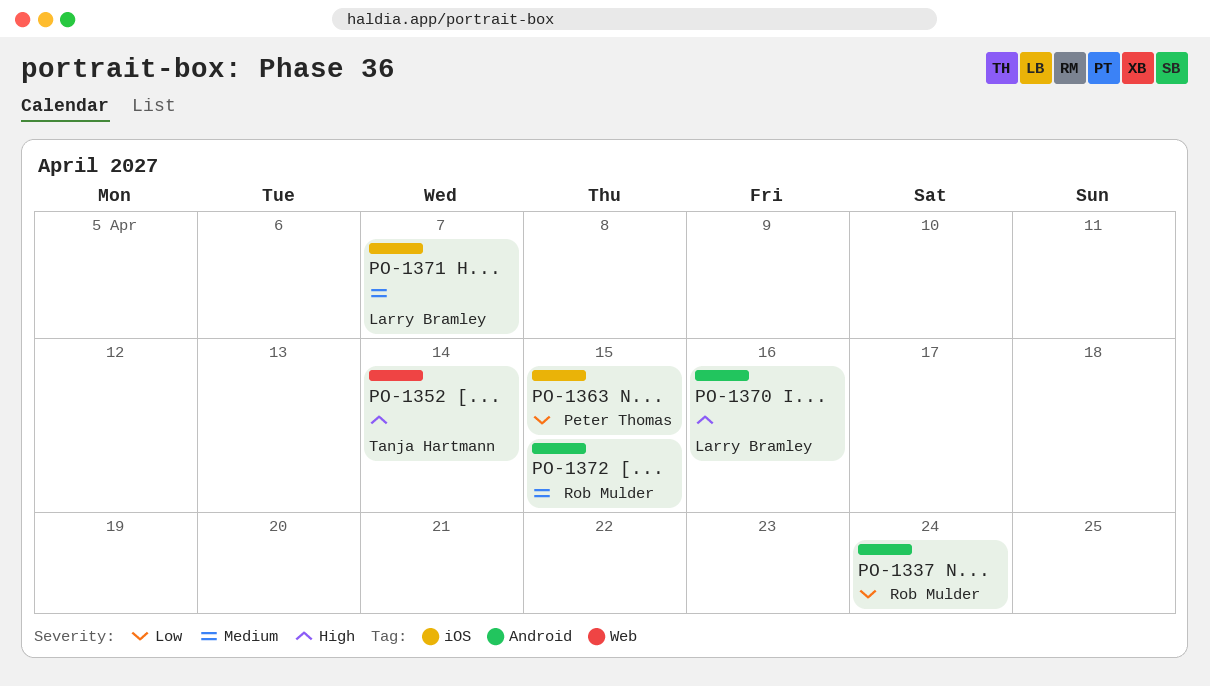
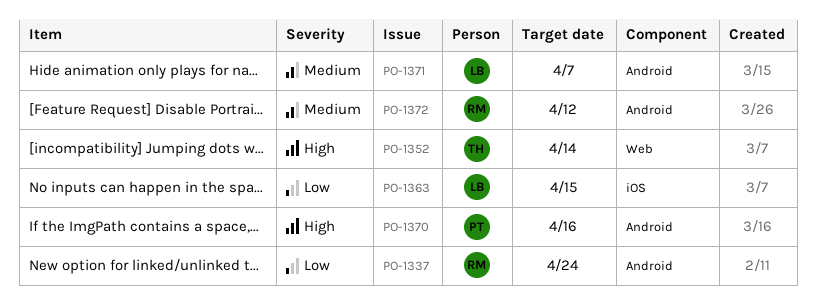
PO-1363, owner: Peter Thomas -> Larry Bramley
PO-1370, owner: Larry Bramley -> Peter Thomas
PO-1371, label: iOS -> Android
PO-1372, due: Apr 15 -> Apr 12

